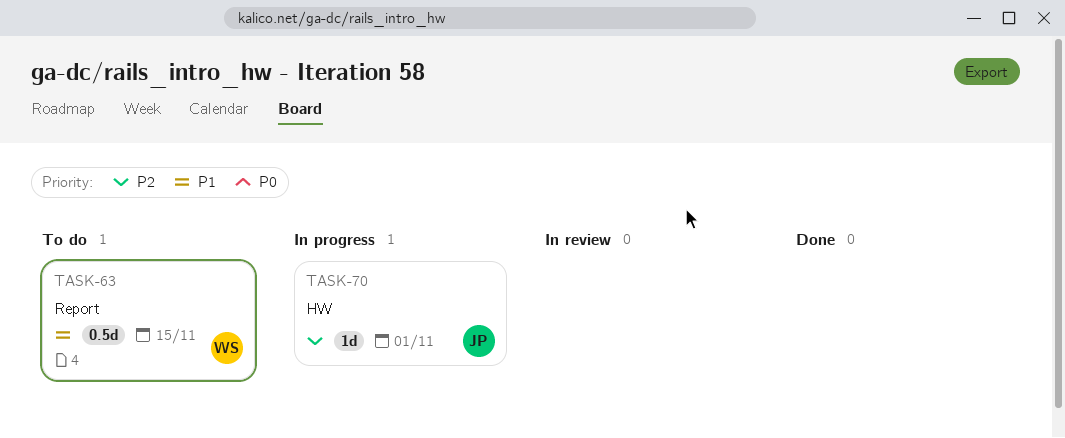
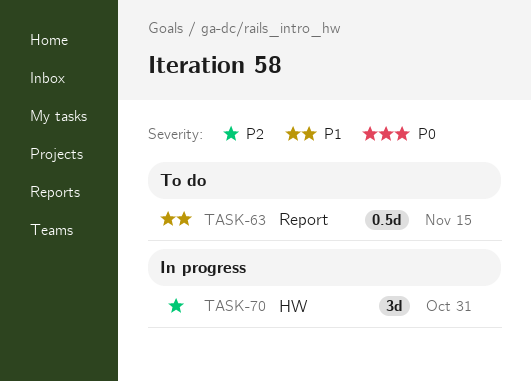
TASK-70, estimate: 1d -> 3d
TASK-70, due: Nov 1 -> Oct 31

